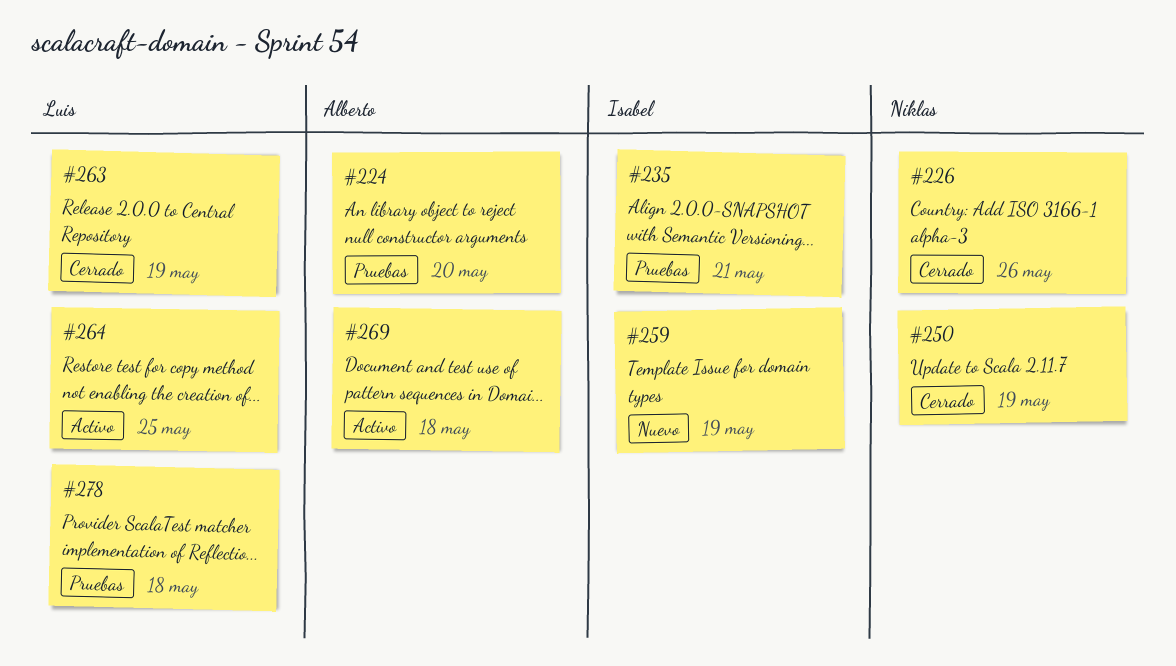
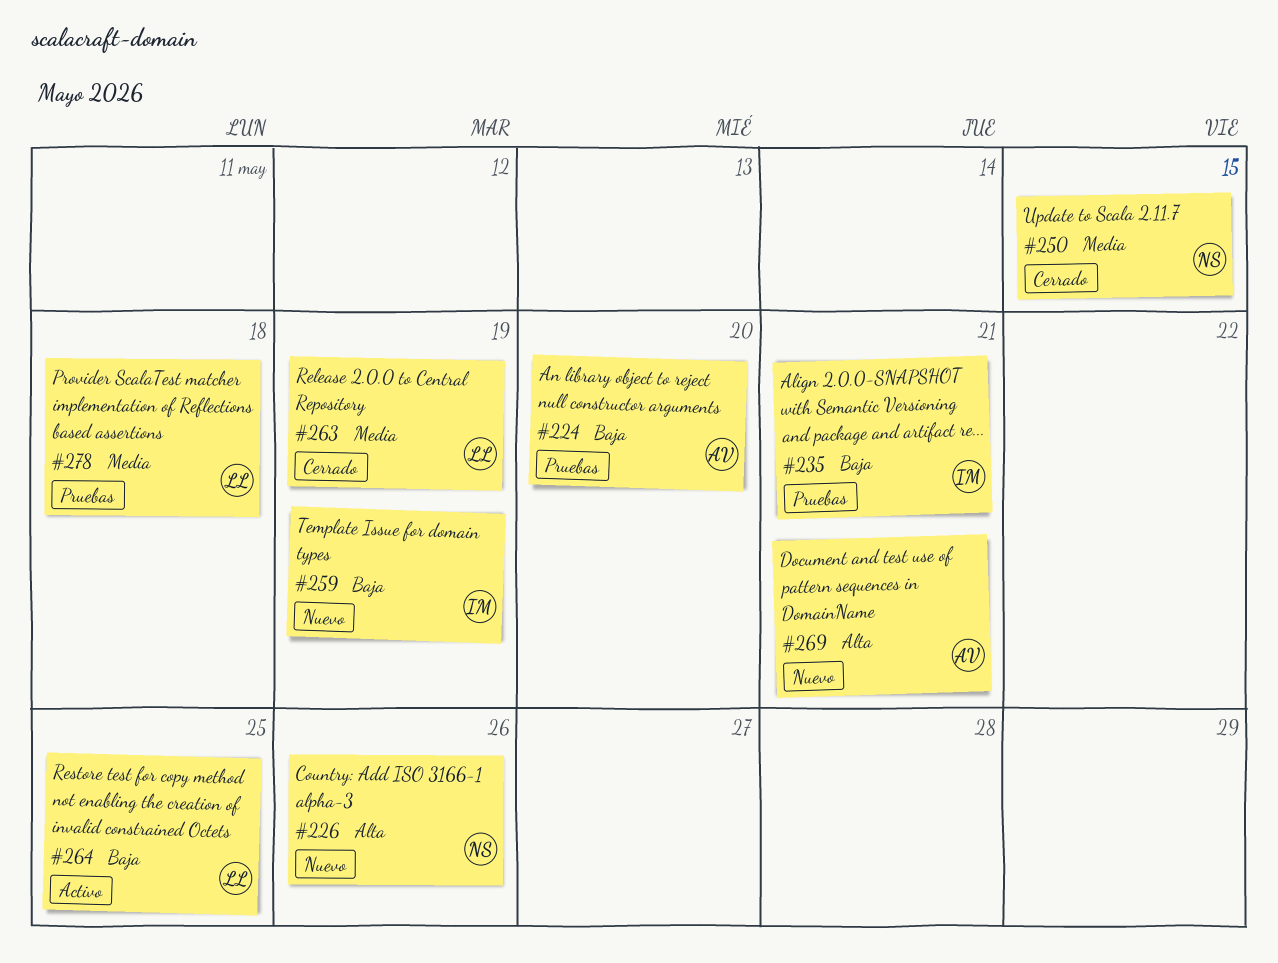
#226, status: Cerrado -> Nuevo
#250, due: May 19 -> May 15
#269, status: Activo -> Nuevo
#269, due: May 18 -> May 21

